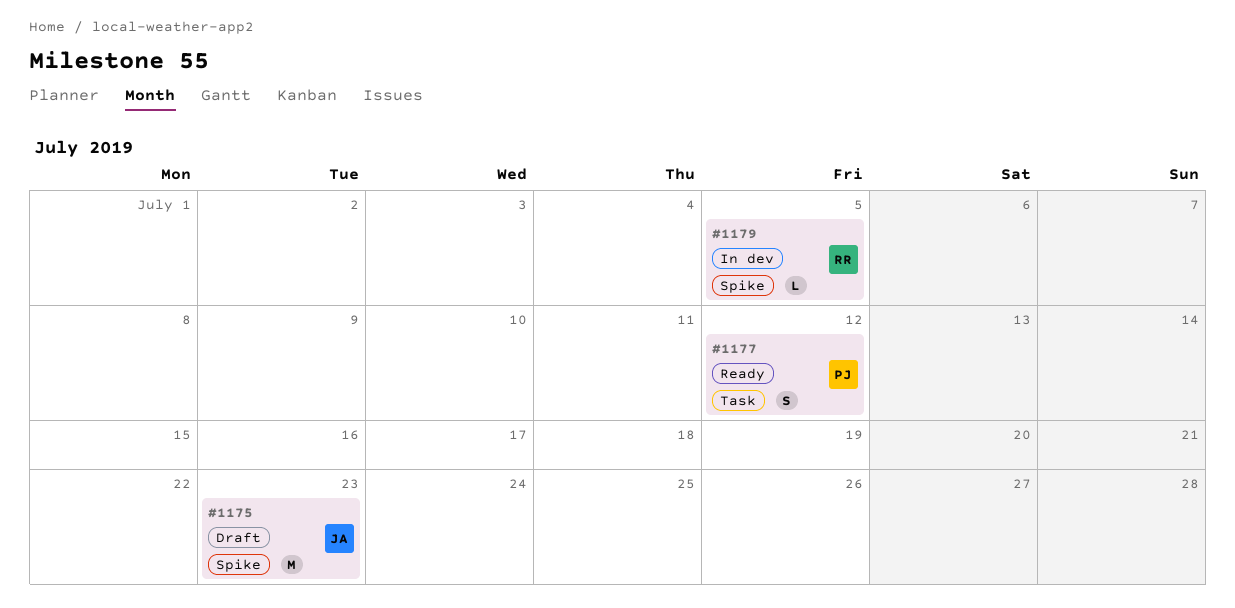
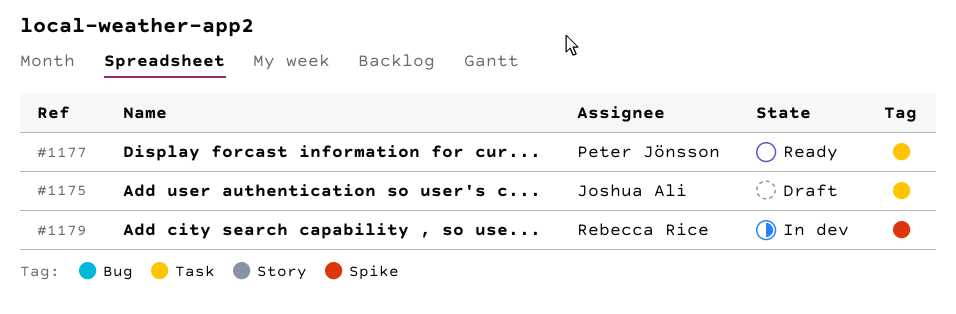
#1175, label: Spike -> Task

